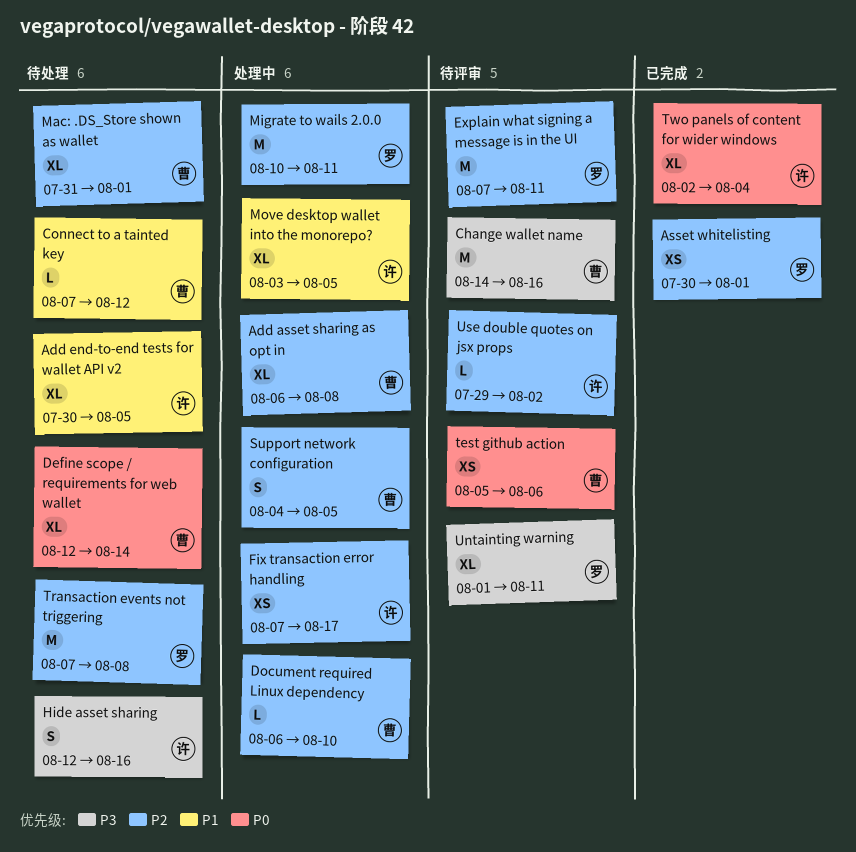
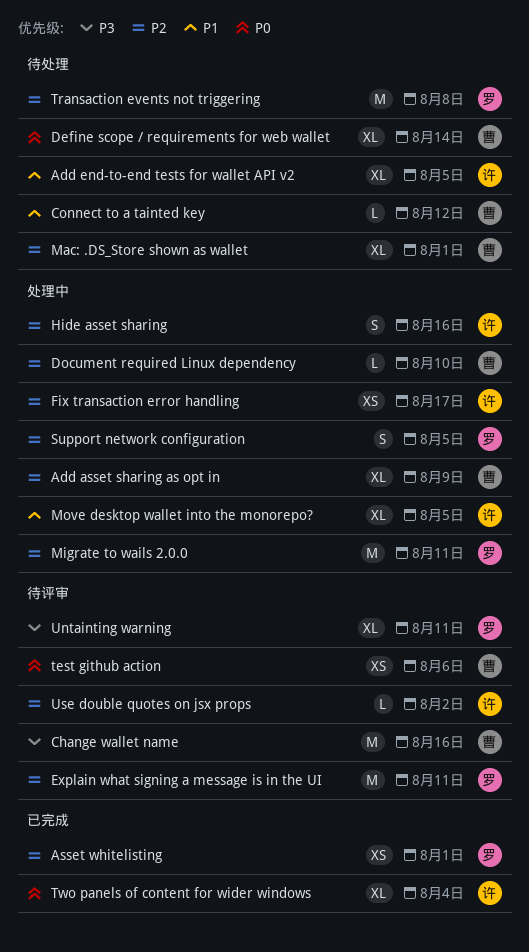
Add asset sharing as opt in, due: Aug 8 -> Aug 9
Hide asset sharing, status: 待处理 -> 处理中
Hide asset sharing, priority: P3 -> P2
Support network configuration, owner: 曹 -> 罗

